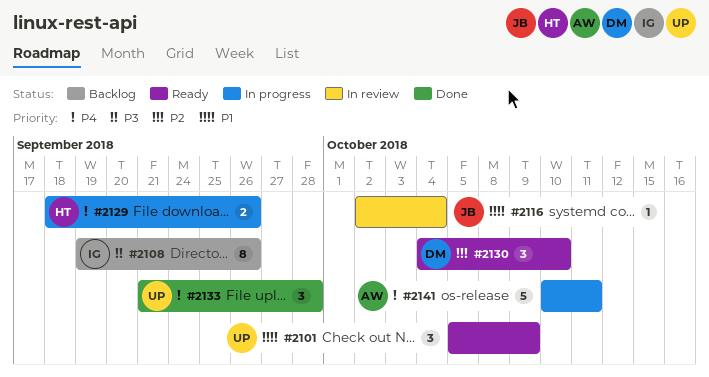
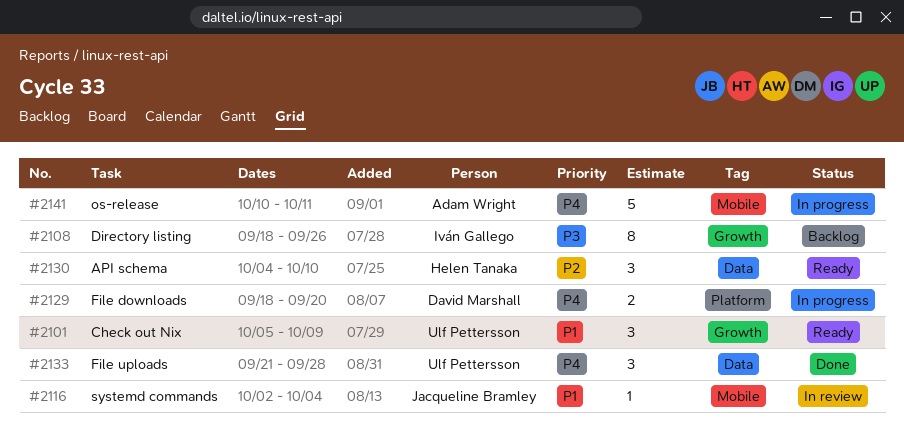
#2108, start: Sep 19 -> Sep 18
#2129, owner: Helen Tanaka -> David Marshall
#2129, due: Sep 26 -> Sep 20
#2130, owner: David Marshall -> Helen Tanaka

